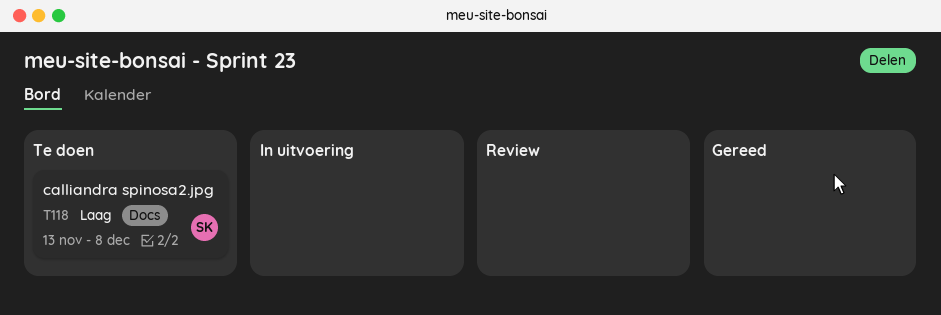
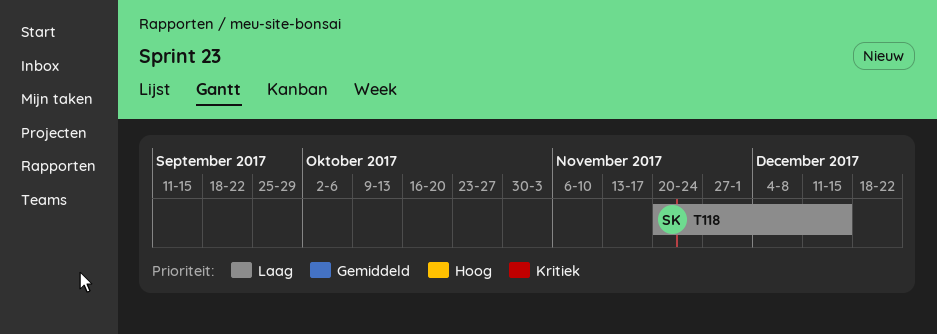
T118, start: Nov 13 -> Nov 20
T118, due: Dec 8 -> Dec 15

